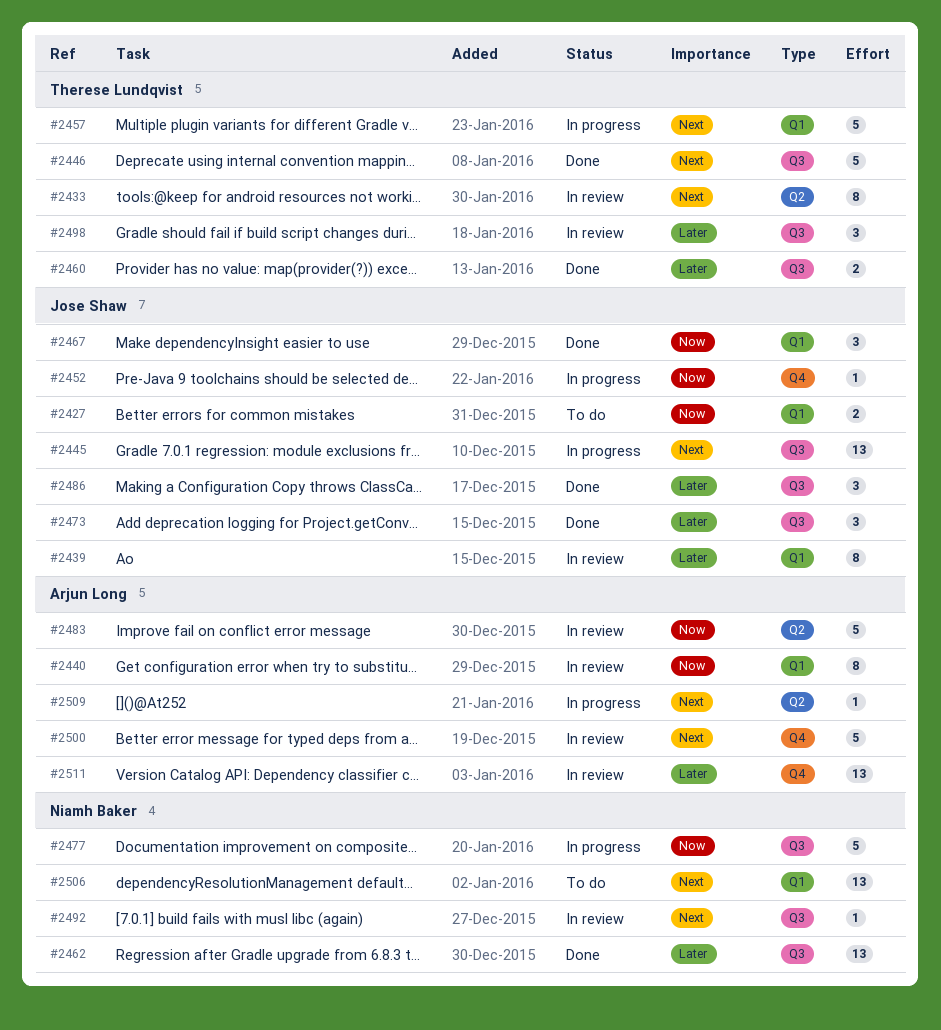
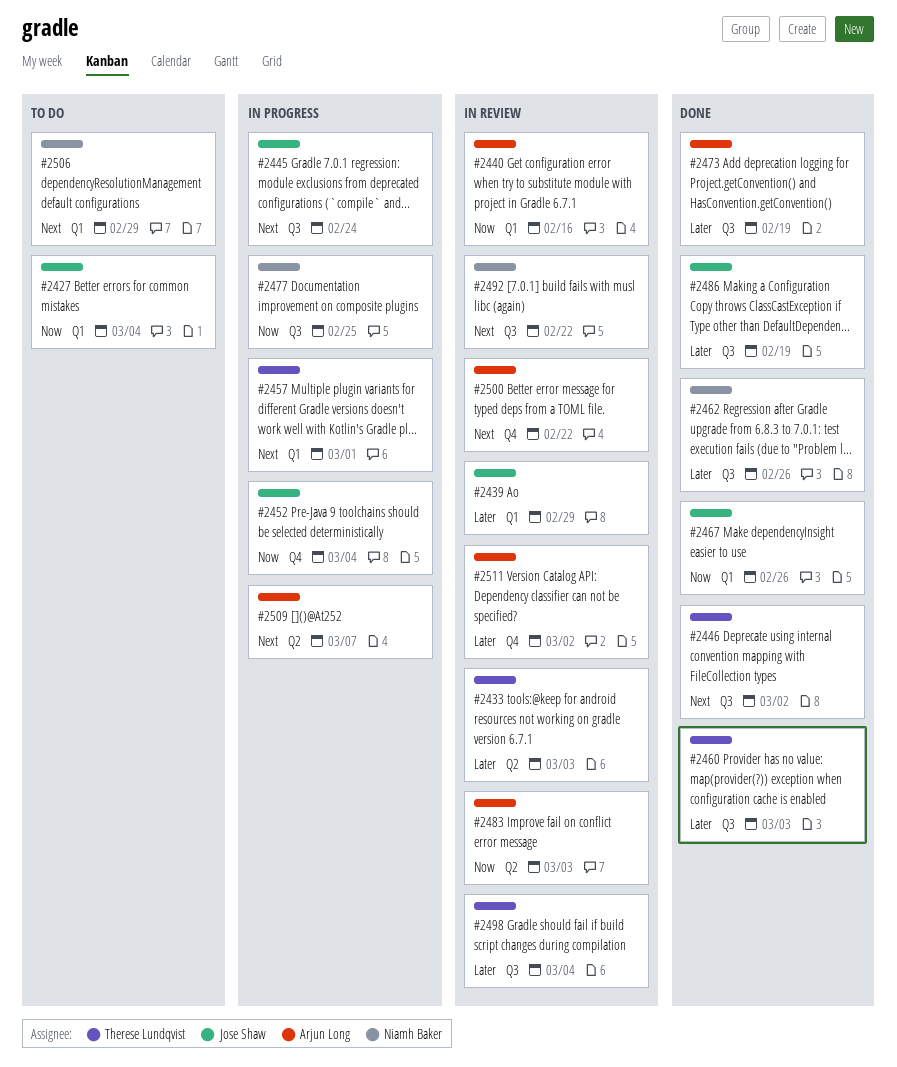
#2433, priority: Next -> Later
#2473, owner: Jose Shaw -> Arjun Long

